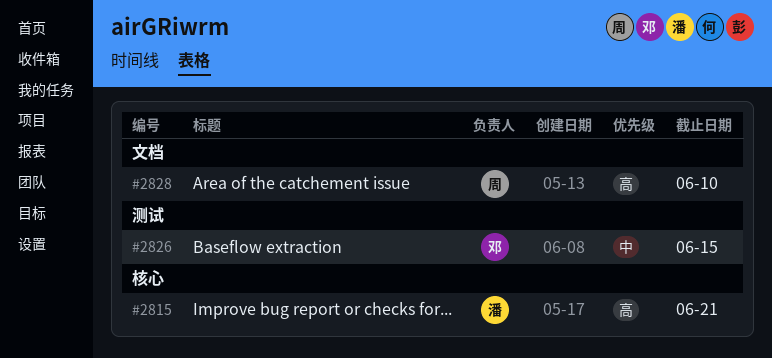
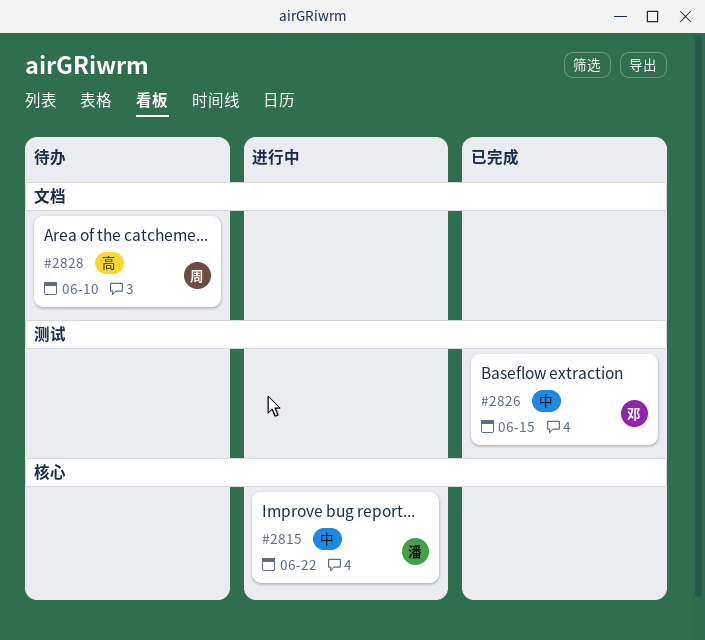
#2815, priority: 高 -> 中
#2815, due: Jun 21 -> Jun 22

